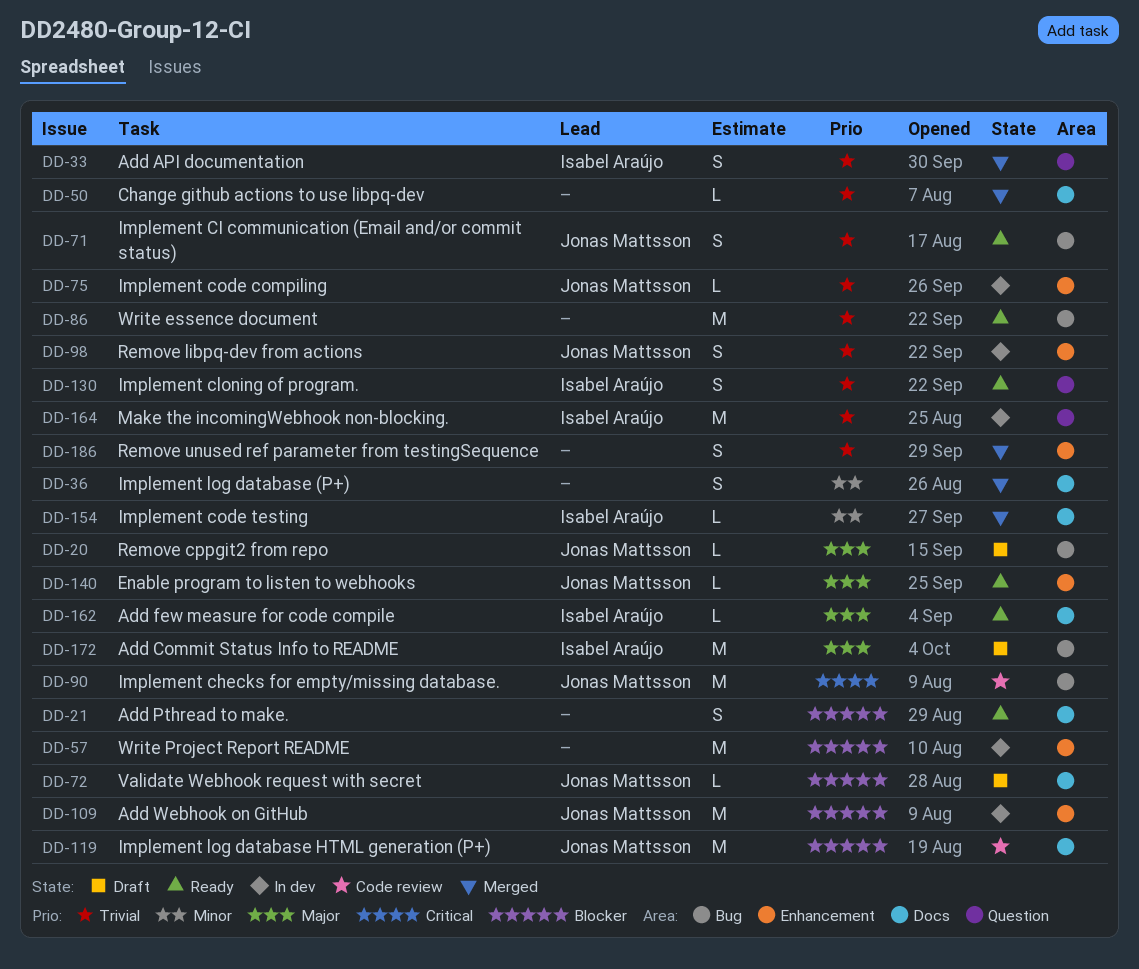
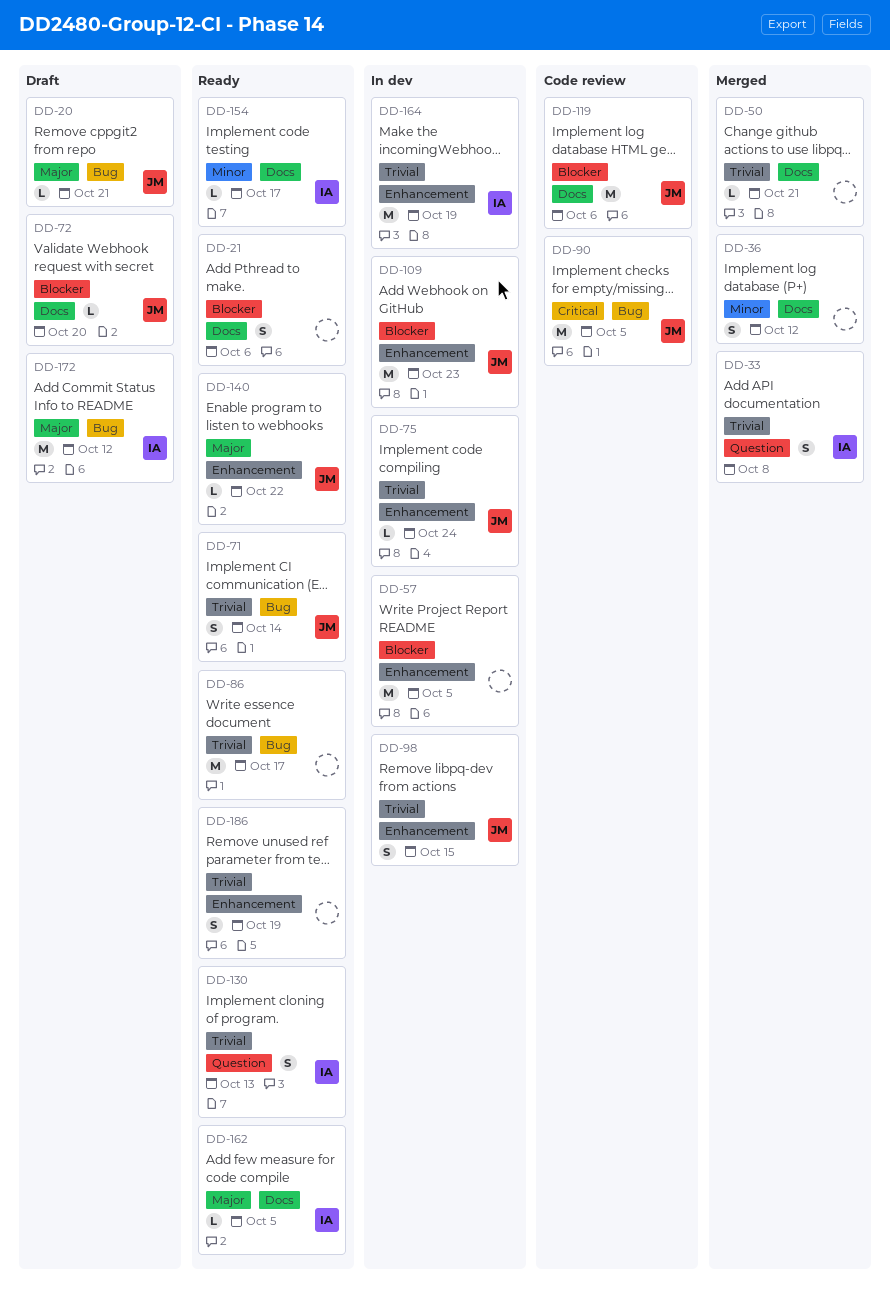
DD-154, status: Merged -> Ready
DD-164, label: Question -> Enhancement
DD-186, status: Merged -> Ready

